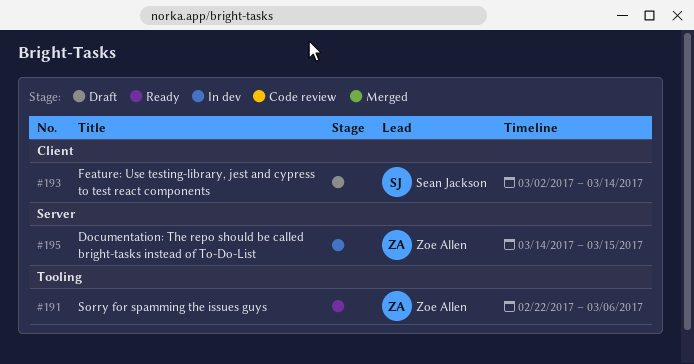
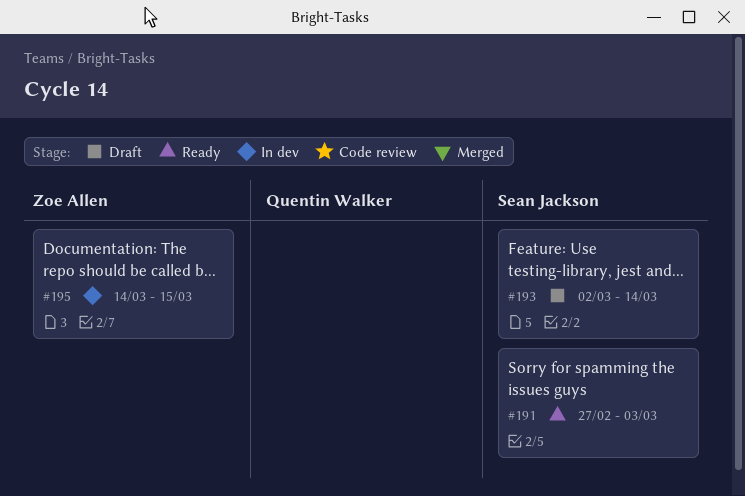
#191, owner: Zoe Allen -> Sean Jackson
#191, start: Feb 22 -> Feb 27
#191, due: Mar 6 -> Mar 3

